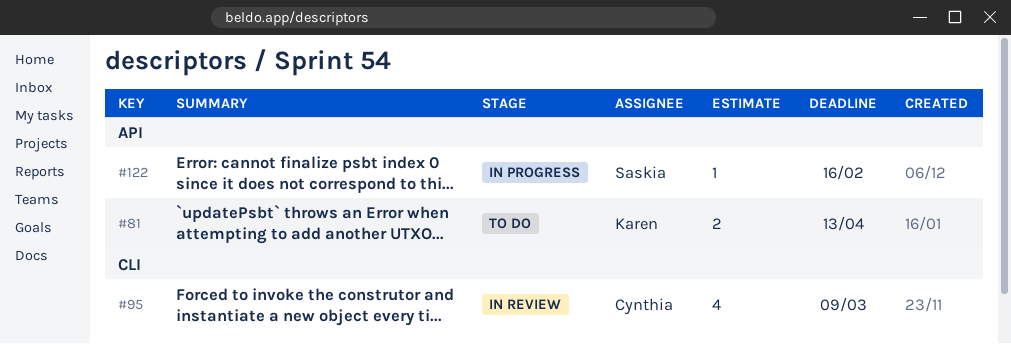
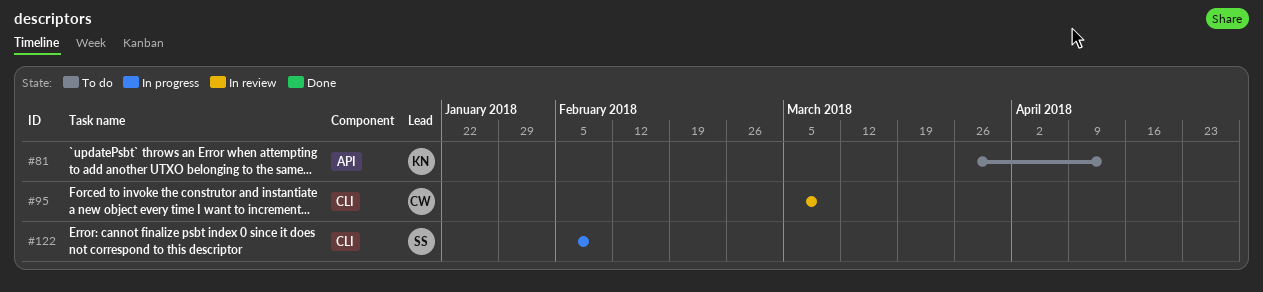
#122, label: API -> CLI
#122, due: Feb 16 -> Feb 9

